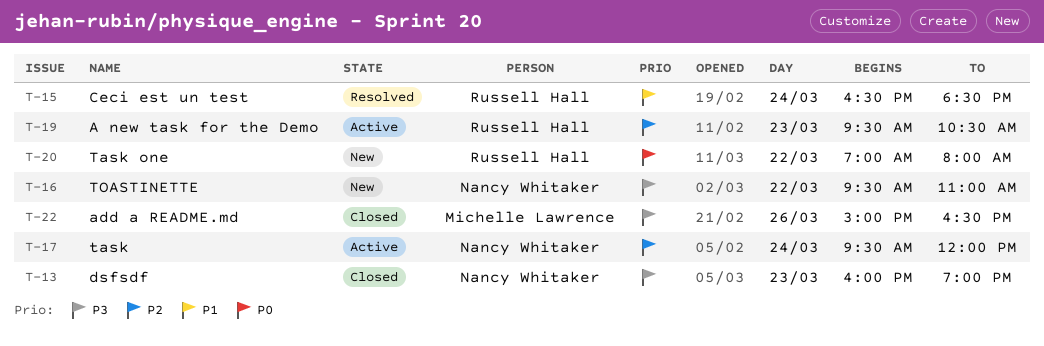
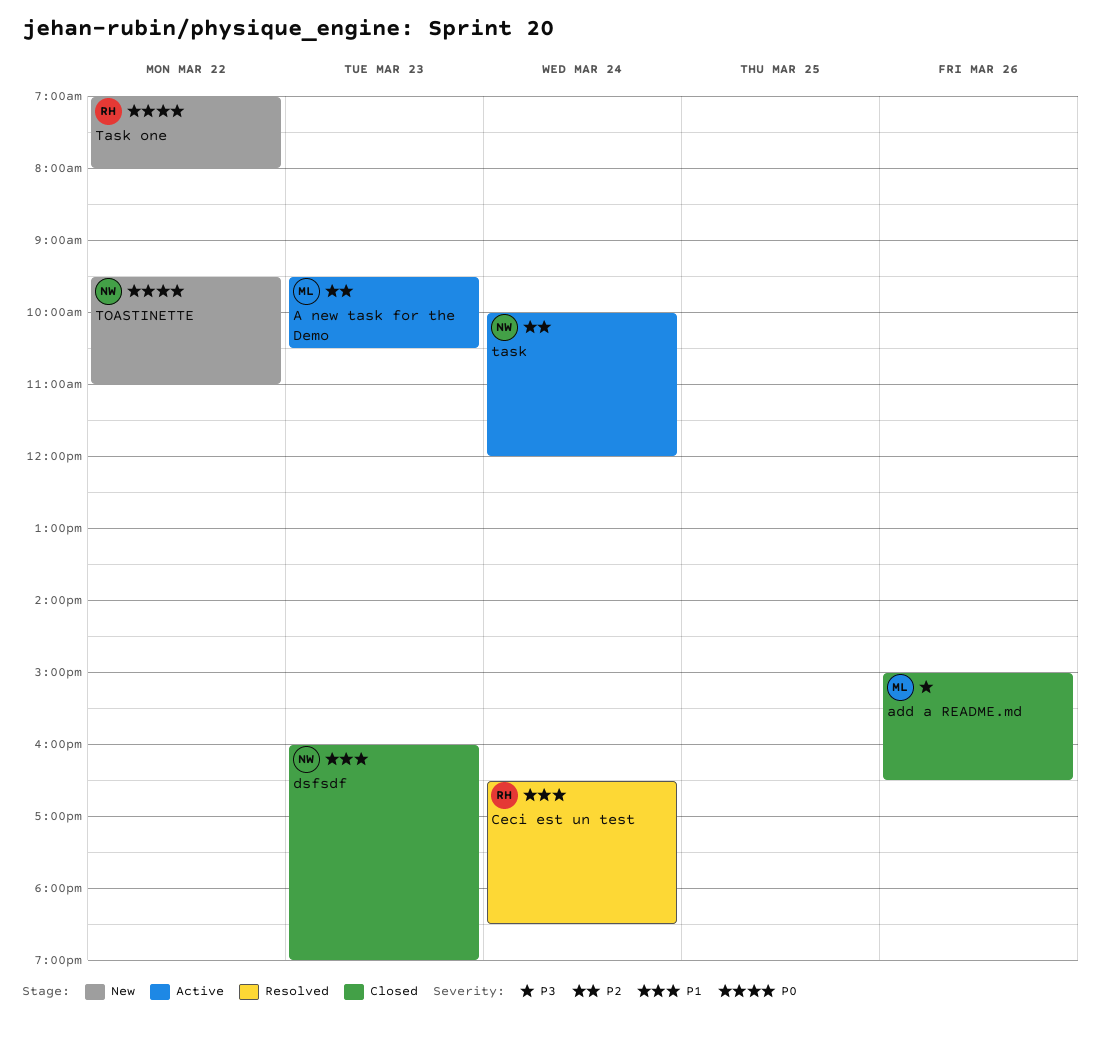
A new task for the Demo, owner: Russell Hall -> Michelle Lawrence
dsfsdf, priority: P3 -> P1
task, begins: 09:30 -> 10:00
TOASTINETTE, priority: P3 -> P0

